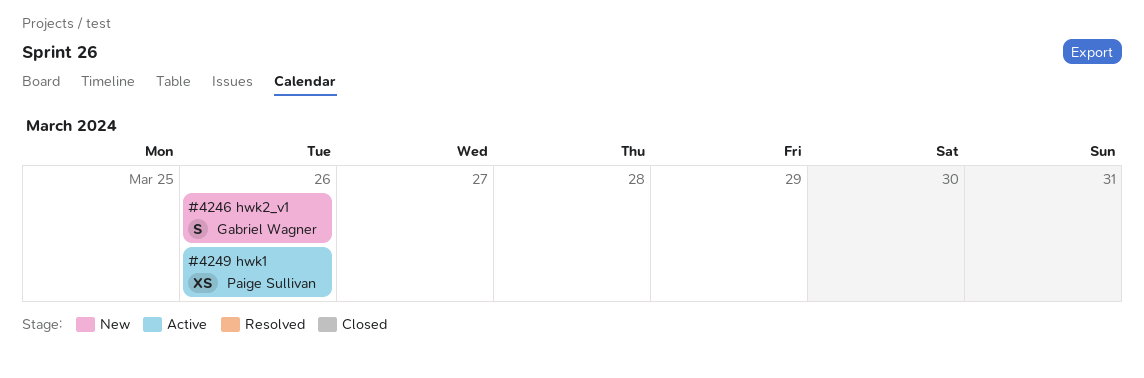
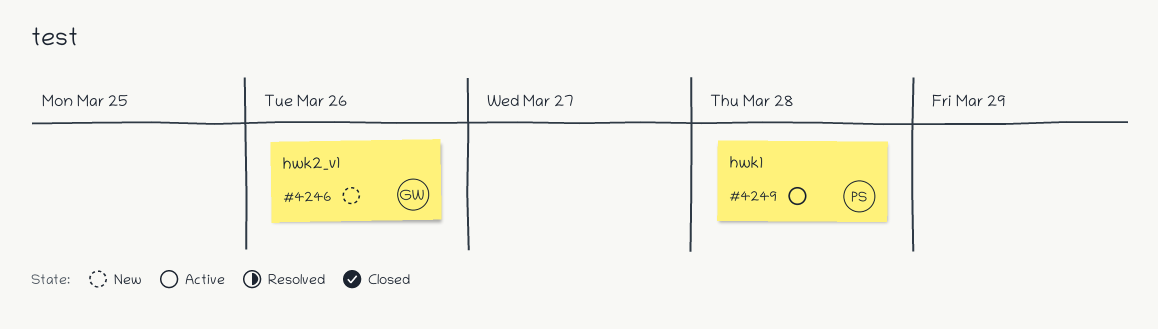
#4249, due: Mar 26 -> Mar 28

